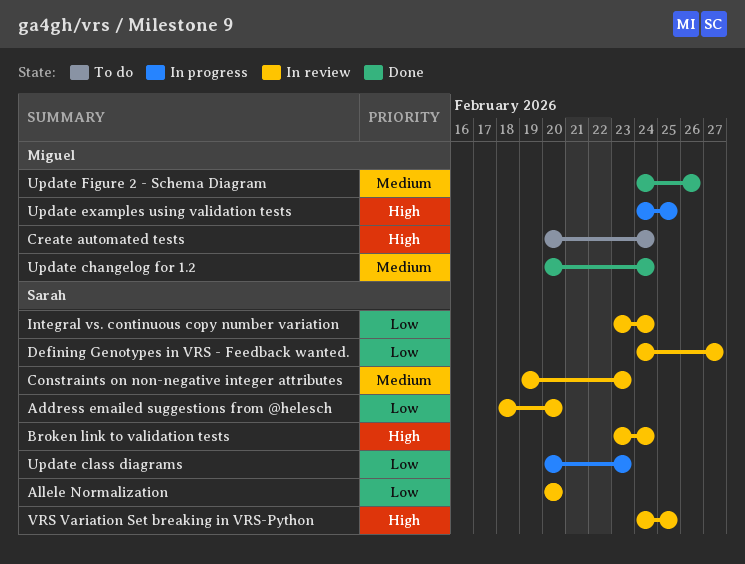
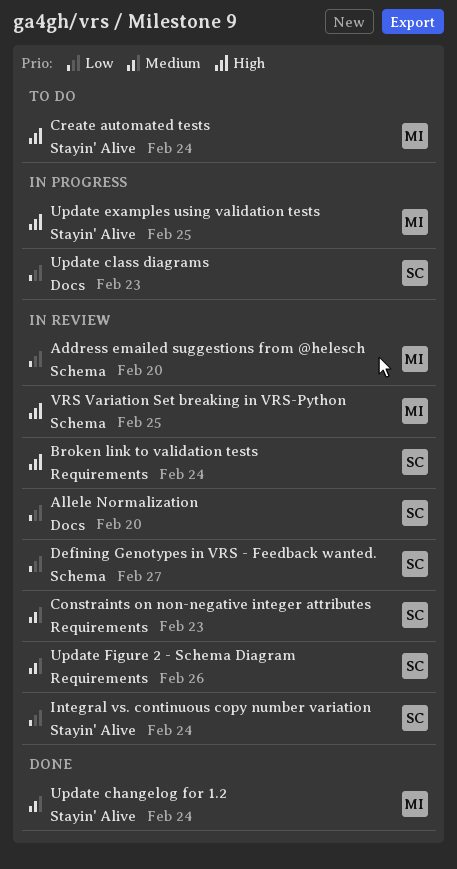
Address emailed suggestions from @helesch, owner: Sarah -> Miguel
Update Figure 2 - Schema Diagram, status: Done -> In review
Update Figure 2 - Schema Diagram, owner: Miguel -> Sarah
VRS Variation Set breaking in VRS-Python, owner: Sarah -> Miguel

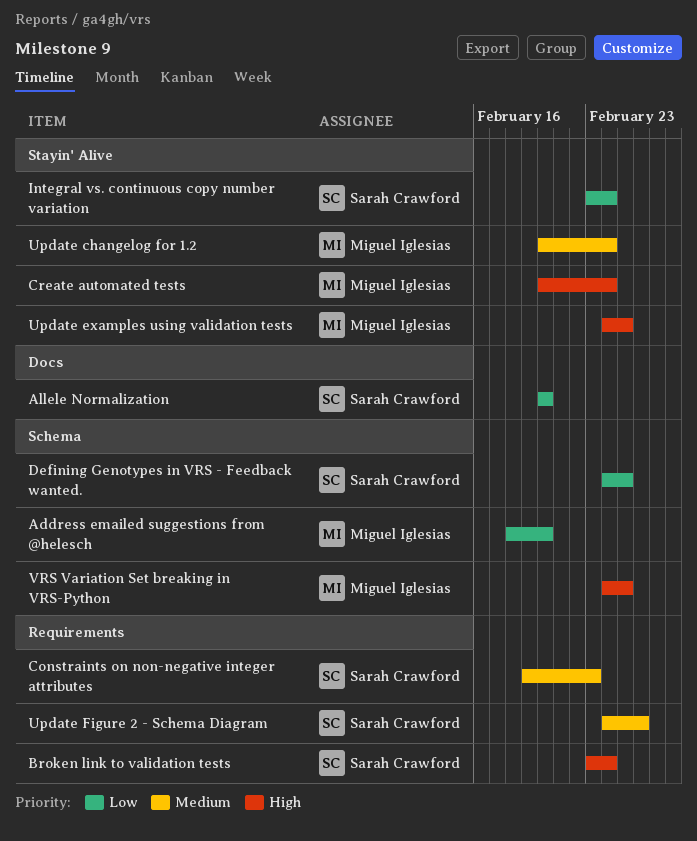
Defining Genotypes in VRS - Feedback wanted., due: Feb 27 -> Feb 25
Update class diagrams: present -> none

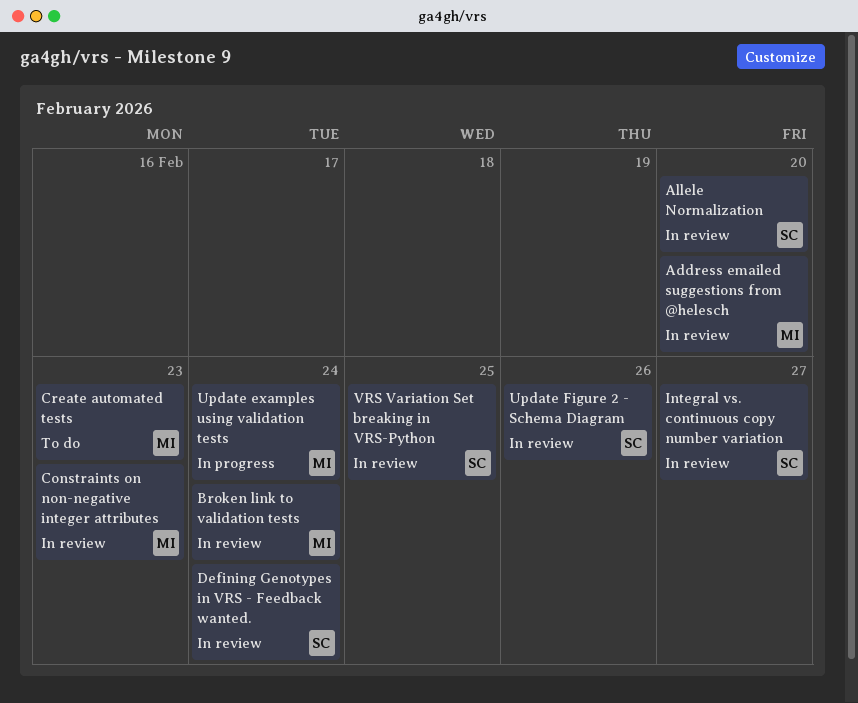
Broken link to validation tests, owner: Sarah Crawford -> Miguel Iglesias
Constraints on non-negative integer attributes, owner: Sarah Crawford -> Miguel Iglesias
Create automated tests, due: Feb 24 -> Feb 23
Defining Genotypes in VRS - Feedback wanted., due: Feb 25 -> Feb 24
Integral vs. continuous copy number variation, due: Feb 24 -> Feb 27
Update changelog for 1.2: present -> none
Update examples using validation tests, due: Feb 25 -> Feb 24
VRS Variation Set breaking in VRS-Python, owner: Miguel Iglesias -> Sarah Crawford

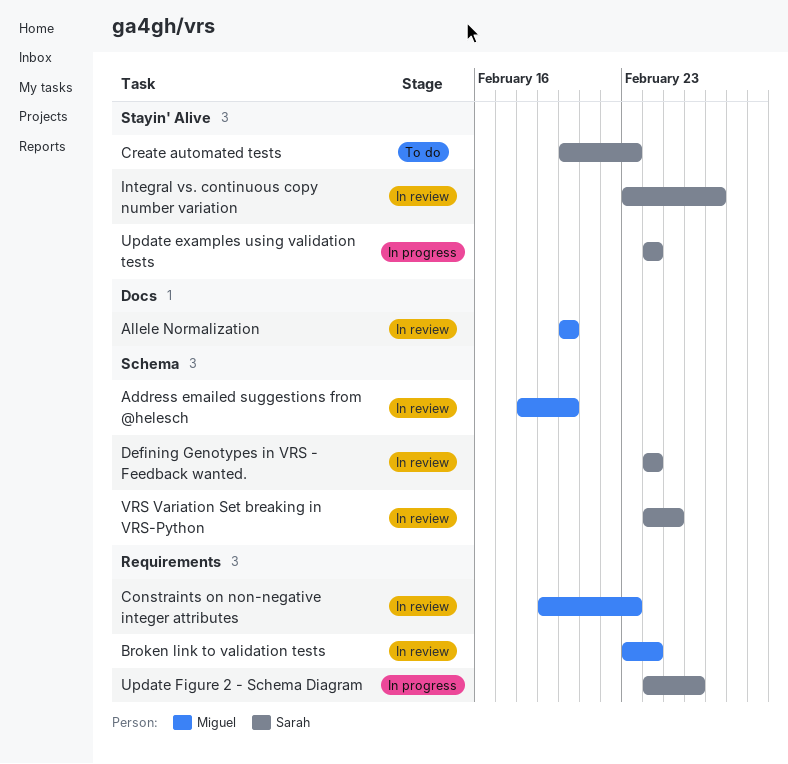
Allele Normalization, owner: Sarah -> Miguel
Create automated tests, owner: Miguel -> Sarah
Update examples using validation tests, owner: Miguel -> Sarah
Update Figure 2 - Schema Diagram, status: In review -> In progress

